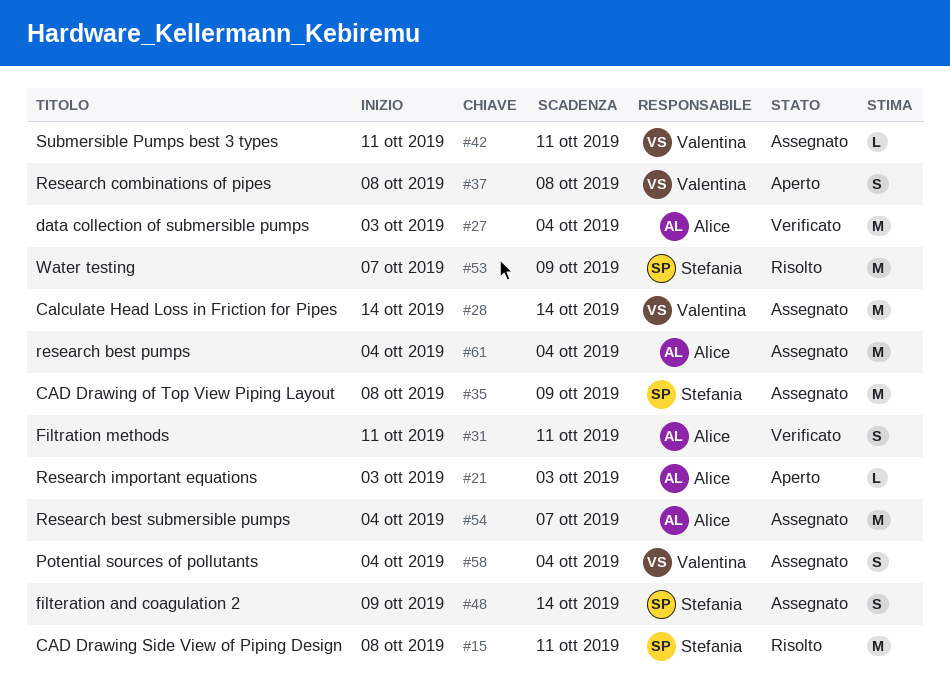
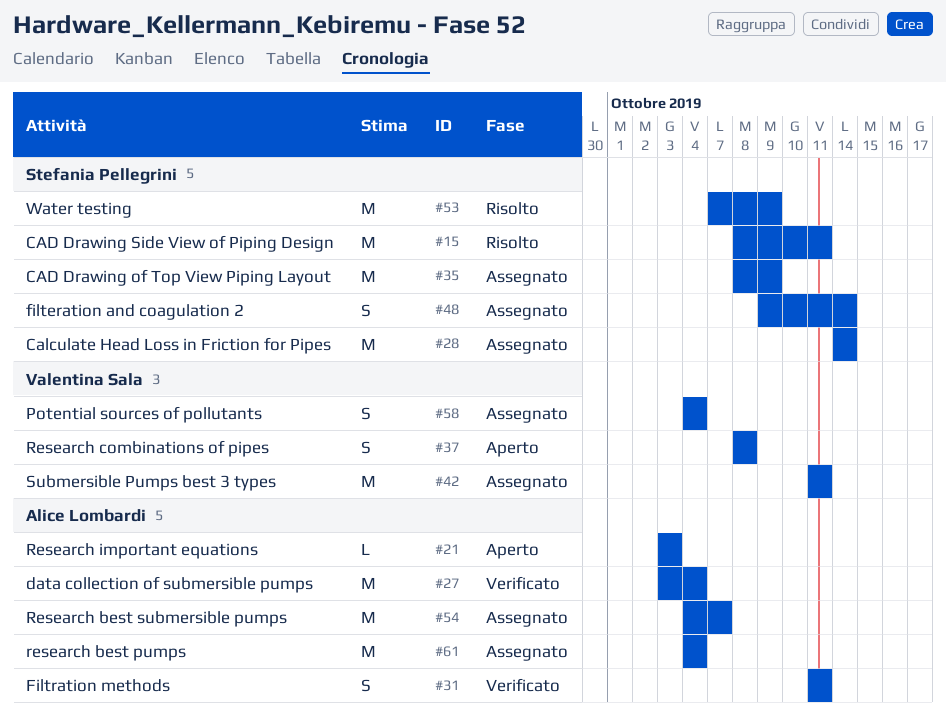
#28, owner: Valentina Sala -> Stefania Pellegrini
#42, estimate: L -> M

